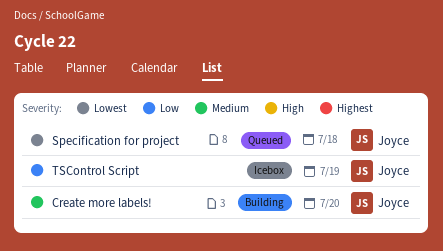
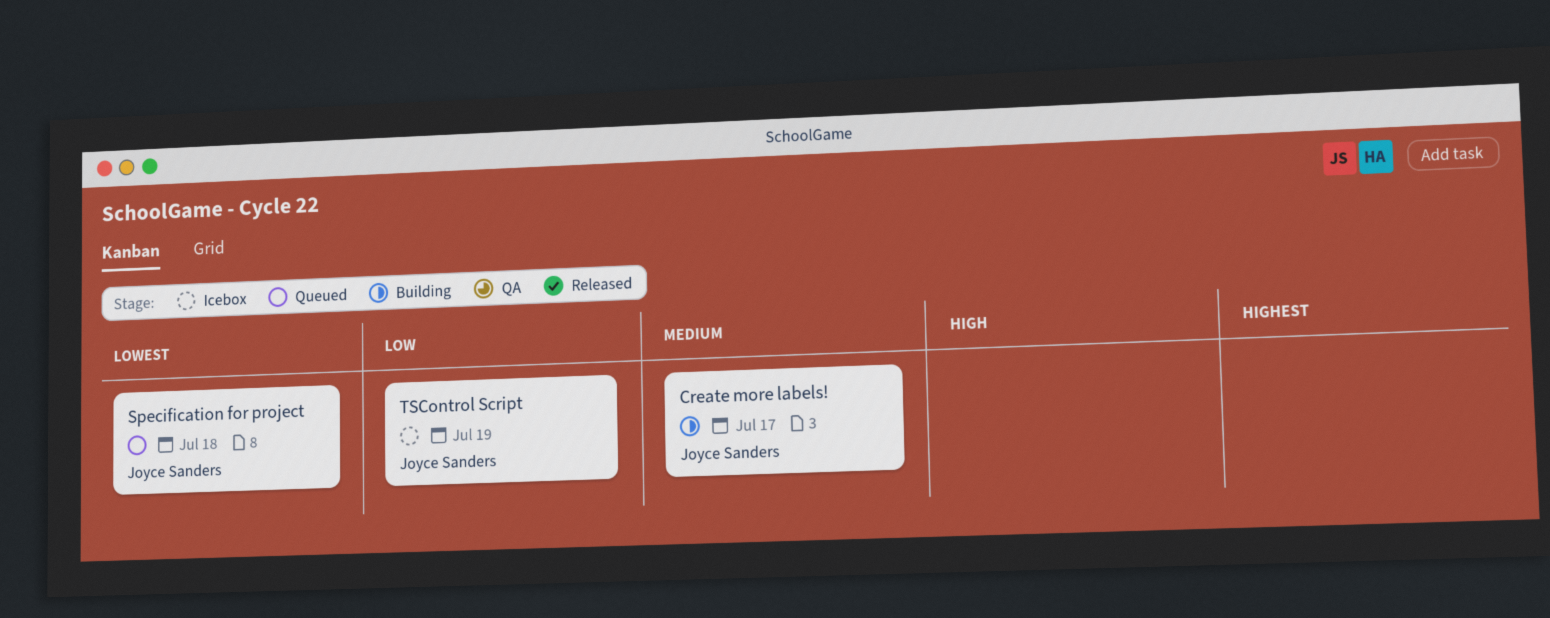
Create more labels!, due: Jul 20 -> Jul 17

